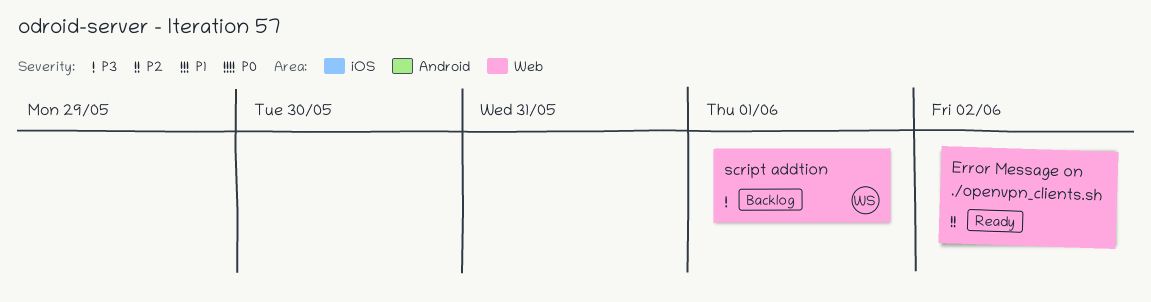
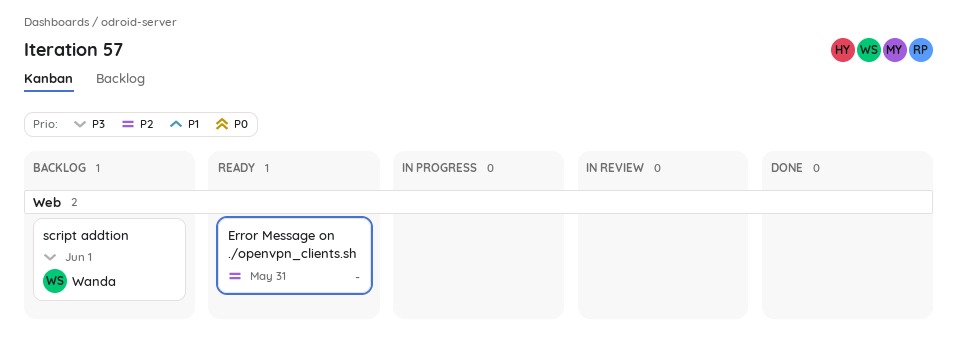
Error Message on ./openvpn_clients.sh, due: Jun 2 -> May 31

